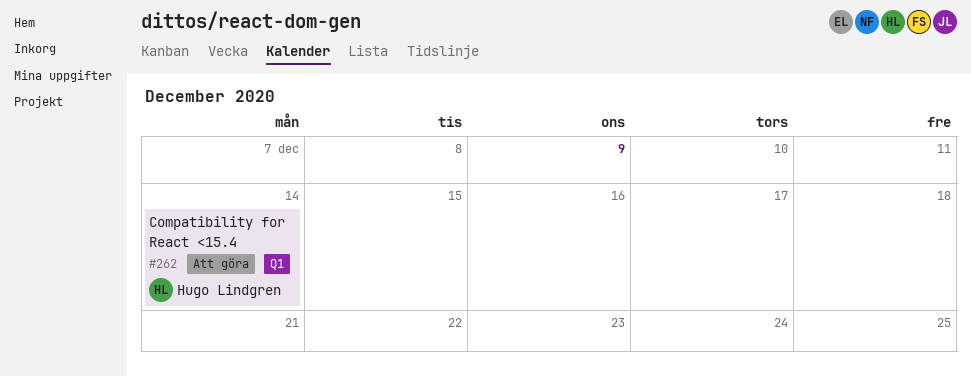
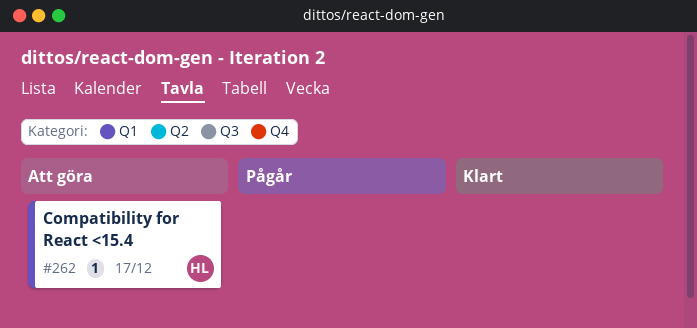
#262, due: Dec 14 -> Dec 17

